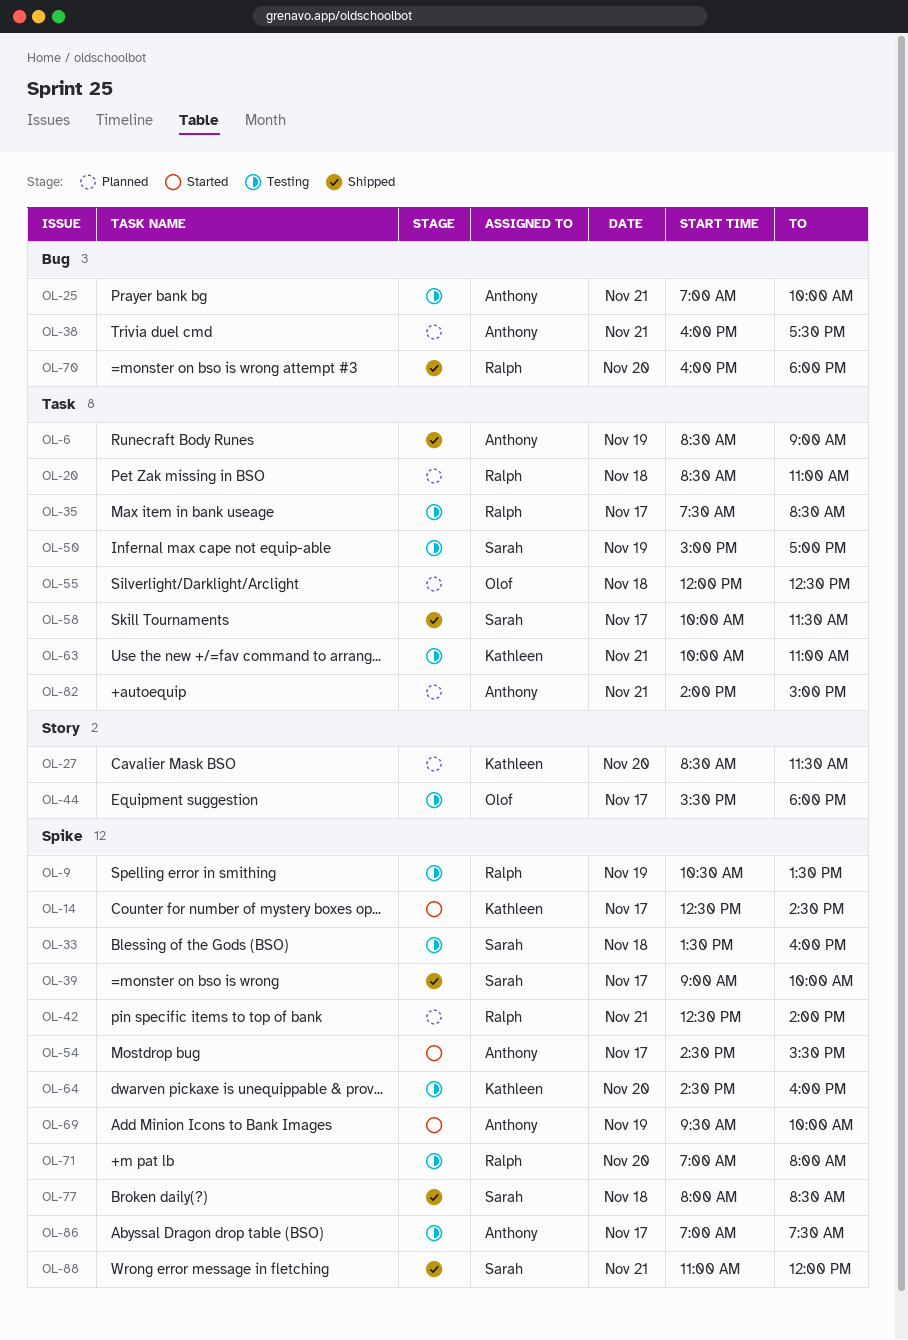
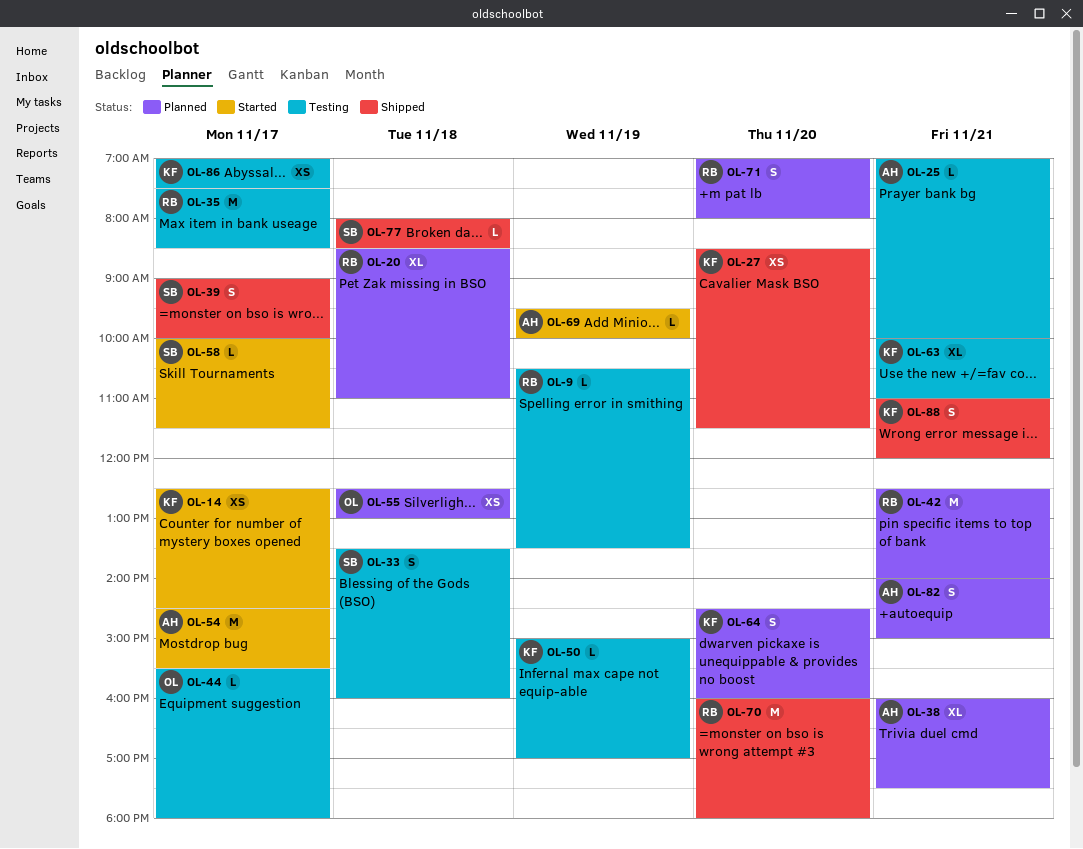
OL-6: present -> none
OL-27, status: Planned -> Shipped
OL-50, owner: Sarah -> Kathleen
OL-55, begins: 12:00 -> 12:30
OL-55, ends: 12:30 -> 13:00
OL-58, status: Shipped -> Started
OL-64, status: Testing -> Planned
OL-71, status: Testing -> Planned
OL-86, owner: Anthony -> Kathleen
OL-88, owner: Sarah -> Kathleen

